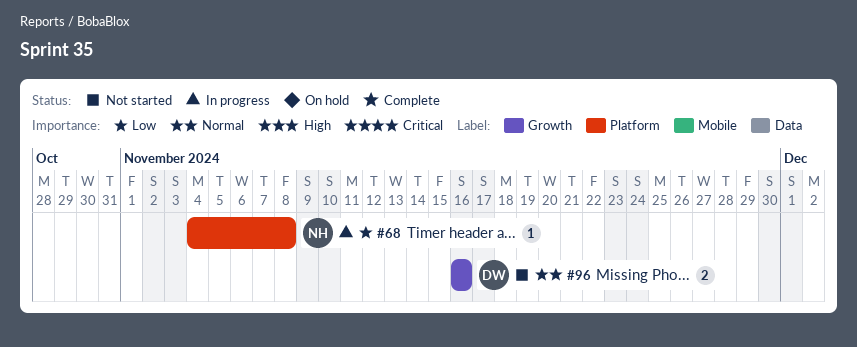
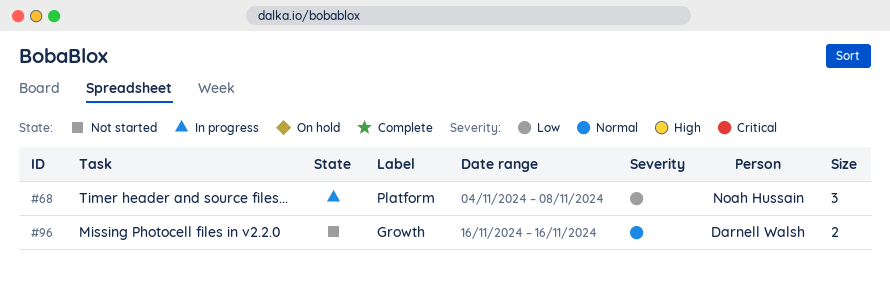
#68, estimate: 1 -> 3

